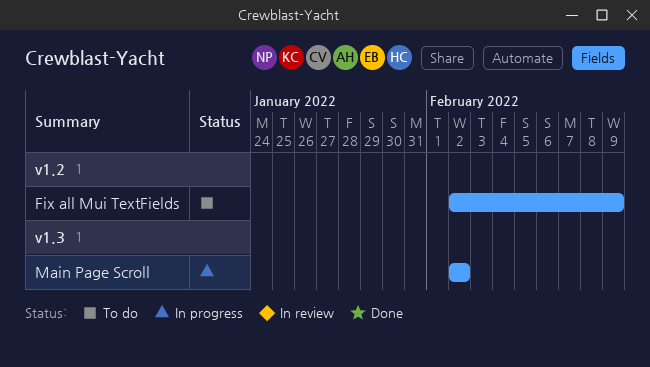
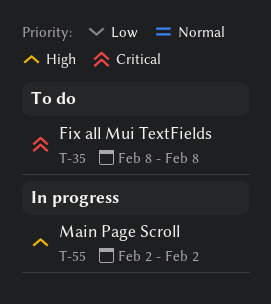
Fix all Mui TextFields, start: Feb 2 -> Feb 8
Fix all Mui TextFields, due: Feb 9 -> Feb 8

